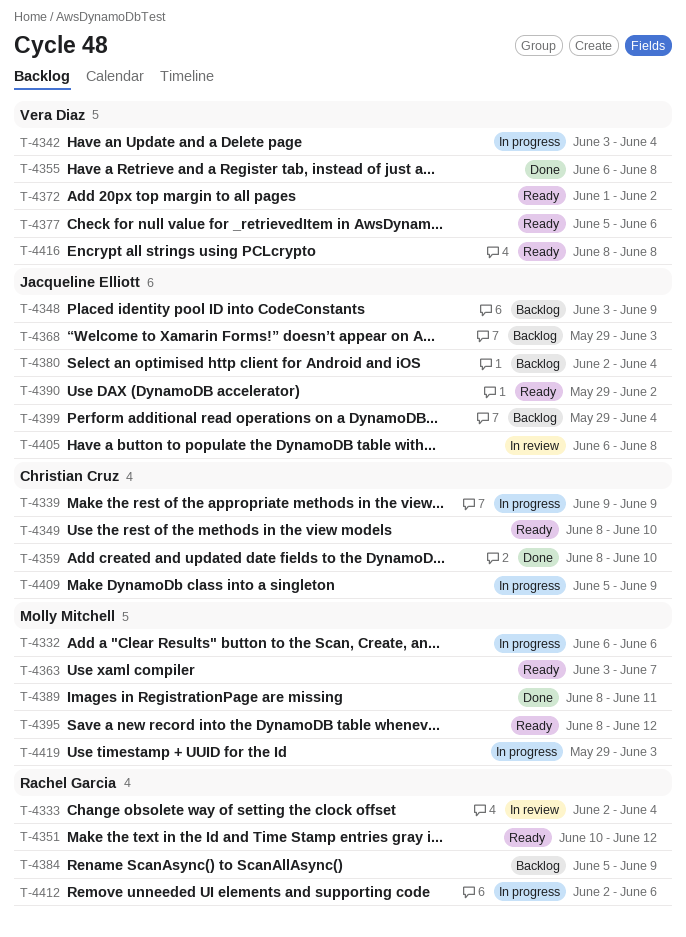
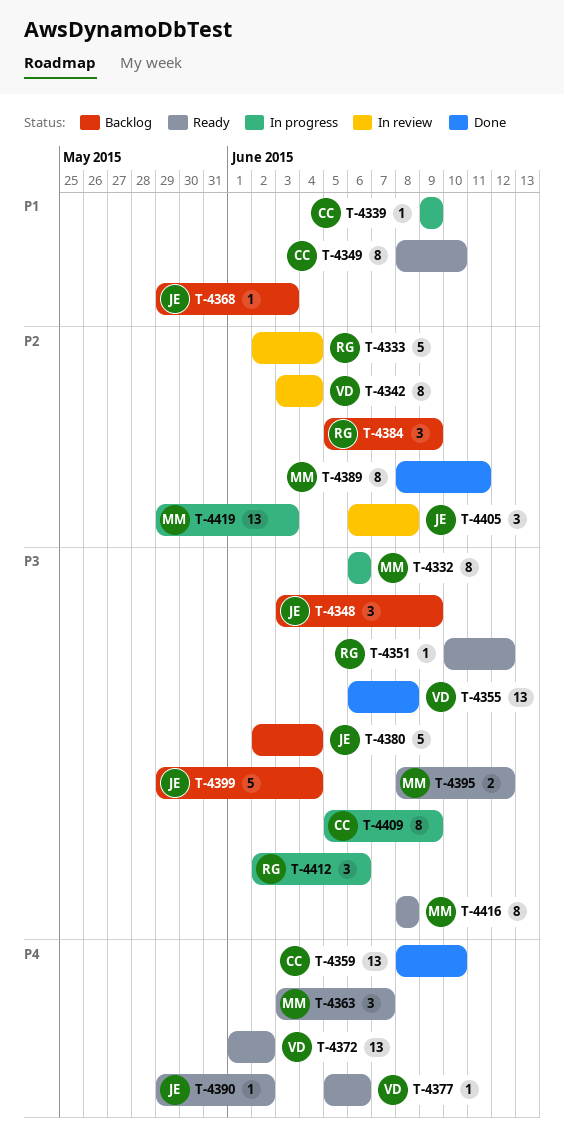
T-4342, status: In progress -> In review
T-4416, owner: Vera Diaz -> Molly Mitchell

